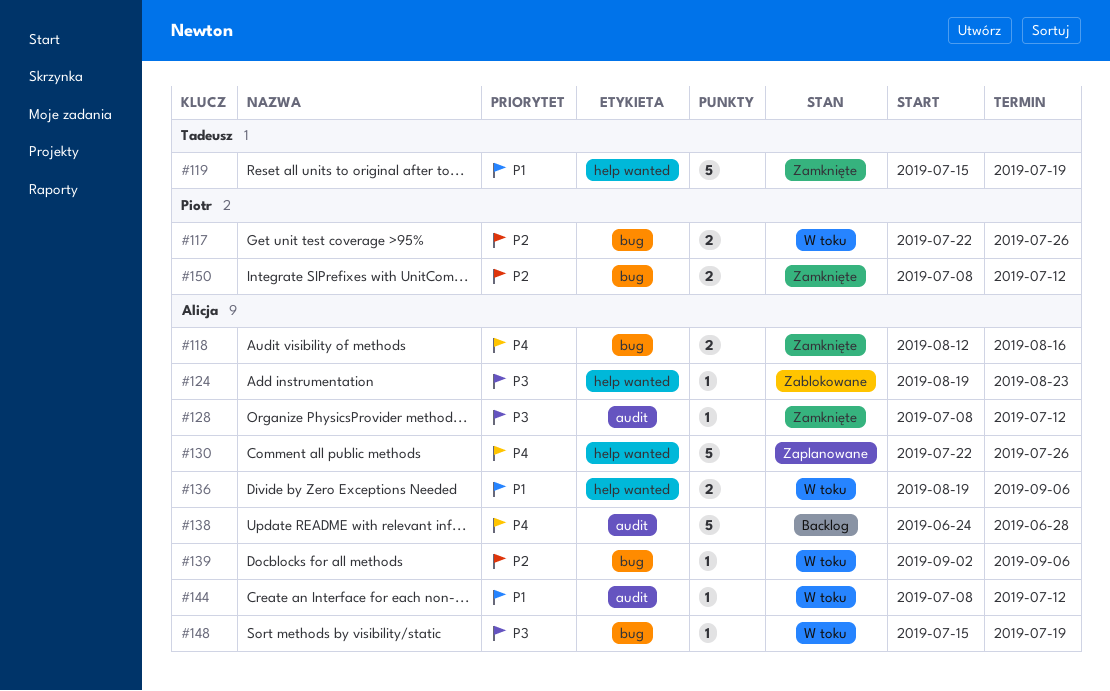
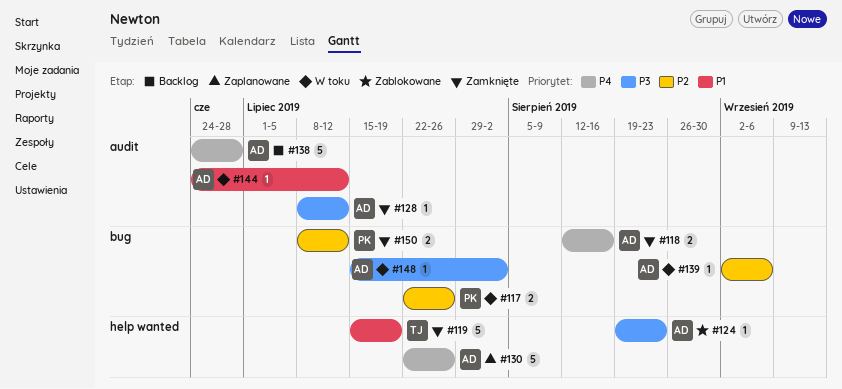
#136: present -> none
#144, start: Jul 8 -> Jun 24
#148, due: Jul 19 -> Aug 2

